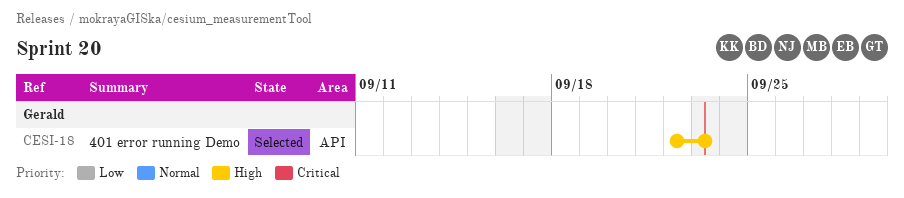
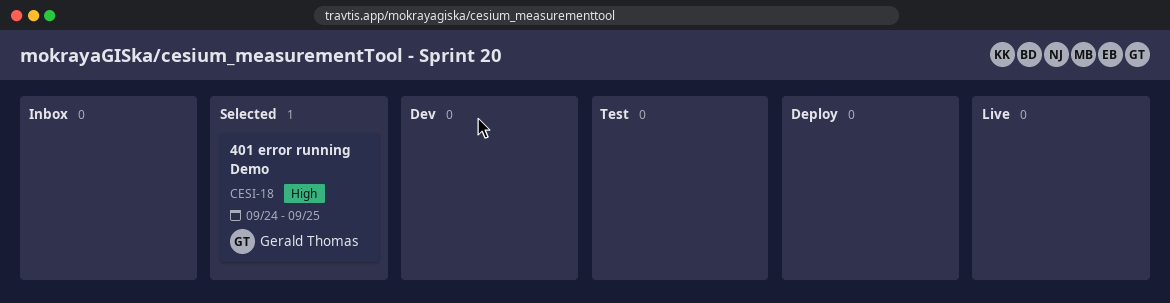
CESI-18, start: Sep 22 -> Sep 24
CESI-18, due: Sep 23 -> Sep 25

